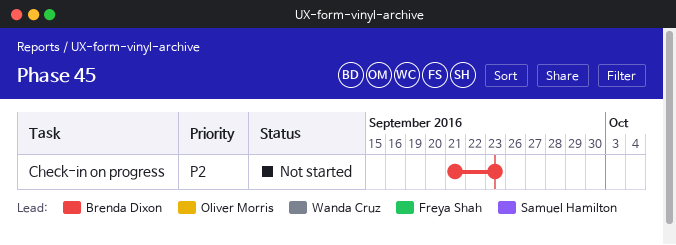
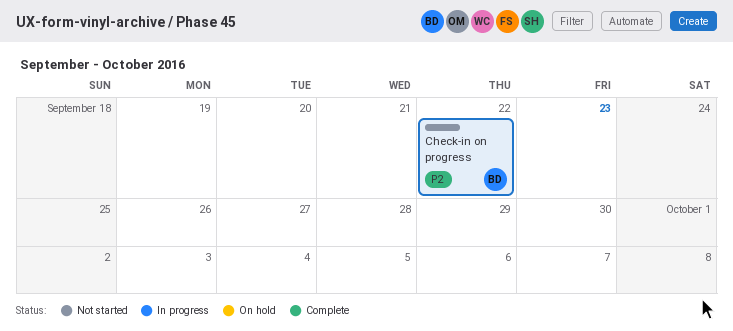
Check-in on progress, due: Sep 23 -> Sep 22

